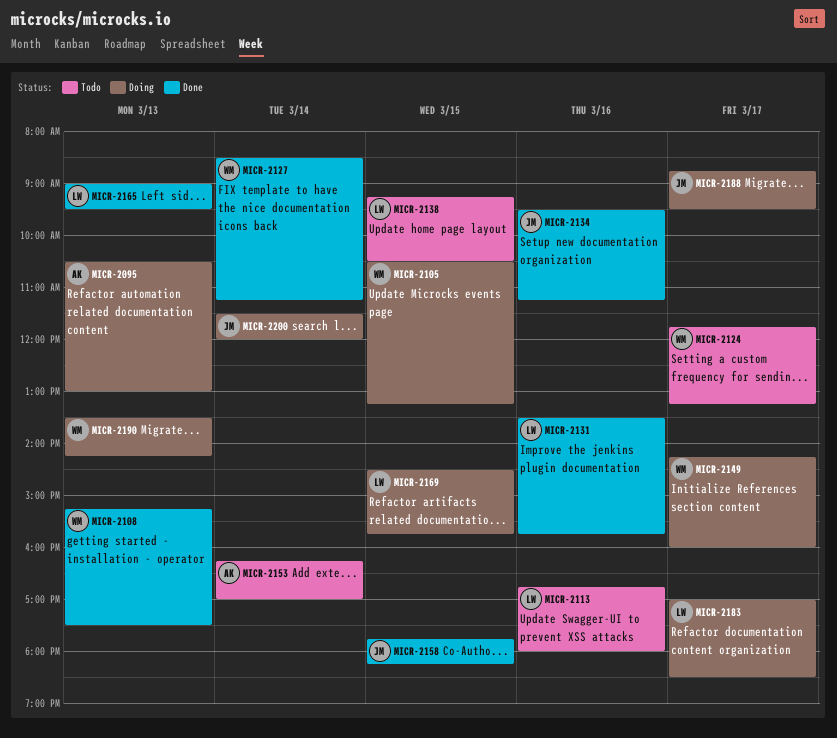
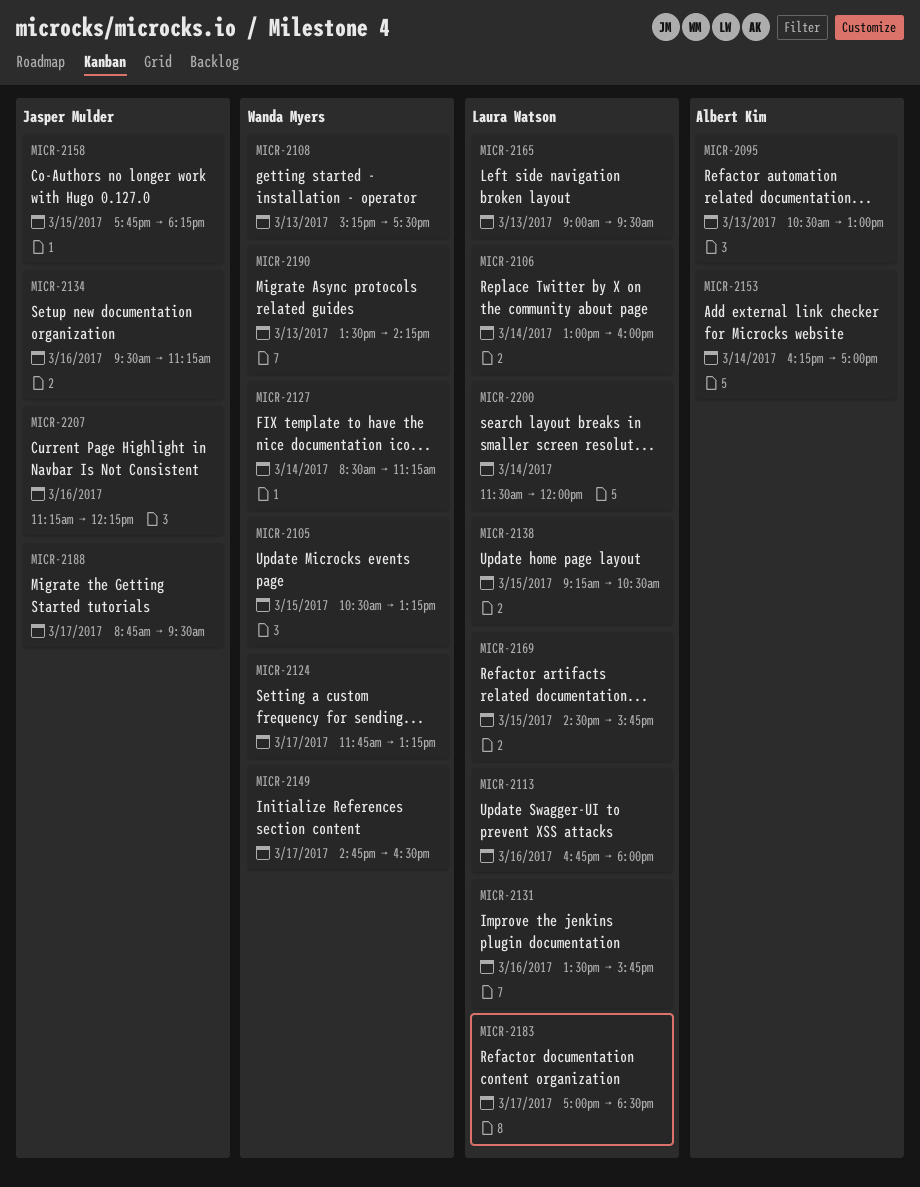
MICR-2106: none -> present
MICR-2149, begins: 14:15 -> 14:45
MICR-2149, ends: 16:00 -> 16:30
MICR-2200, owner: Jasper Mulder -> Laura Watson
MICR-2207: none -> present

